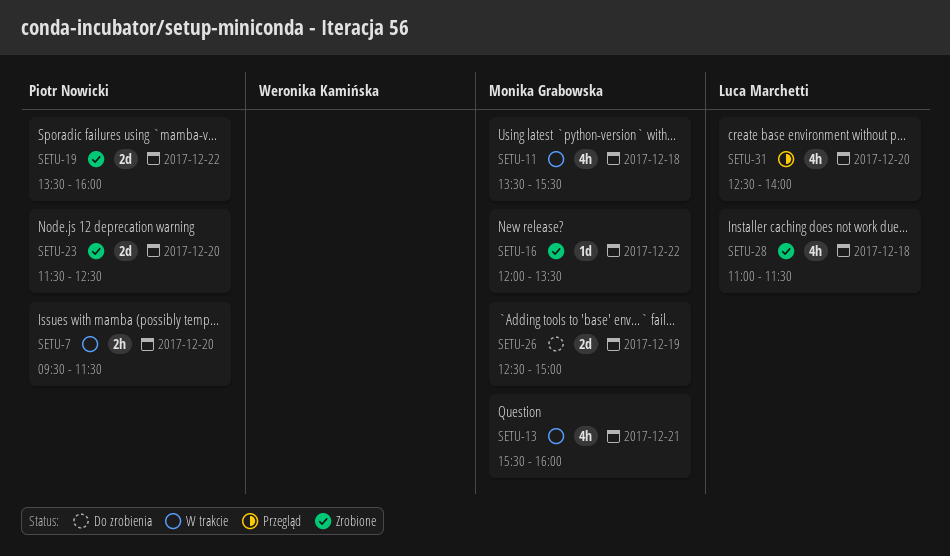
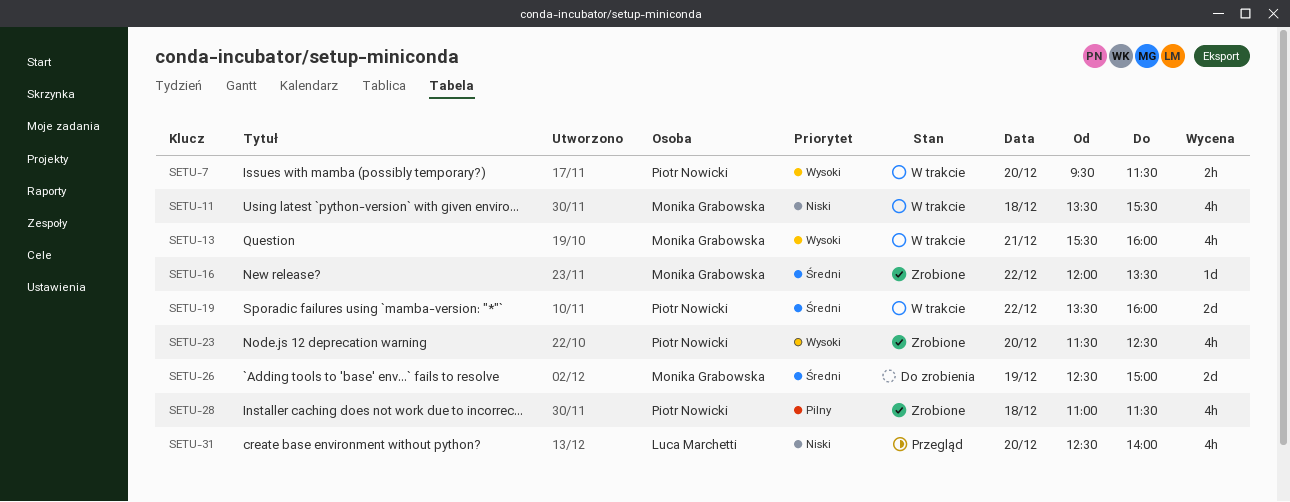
SETU-19, status: Zrobione -> W trakcie
SETU-23, estimate: 2d -> 4h
SETU-28, owner: Luca Marchetti -> Piotr Nowicki

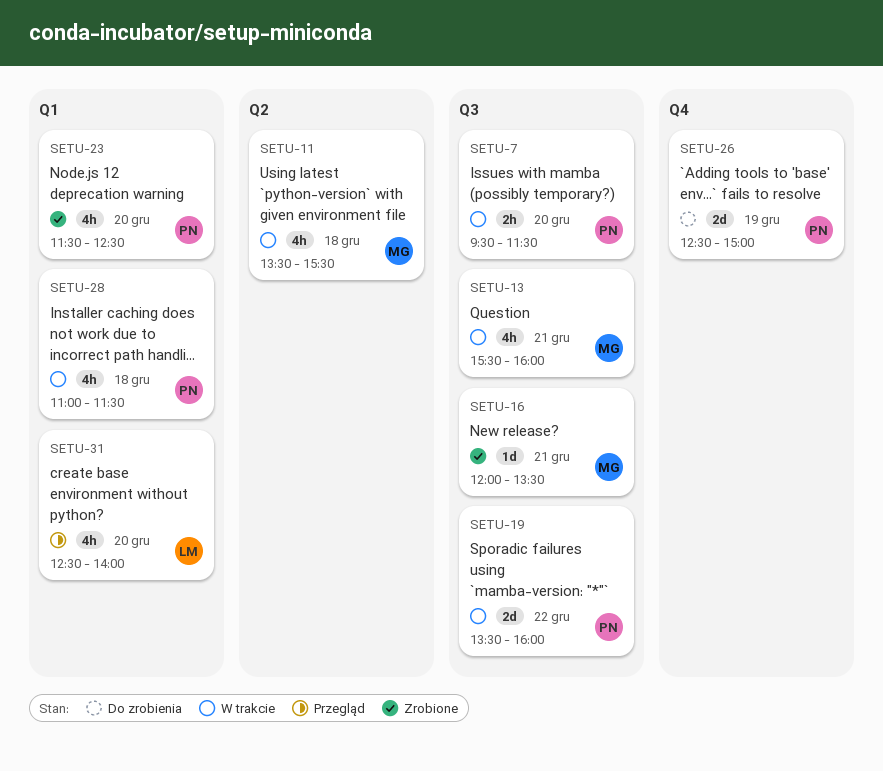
SETU-16, day: Dec 22 -> Dec 21
SETU-26, owner: Monika Grabowska -> Piotr Nowicki
SETU-28, status: Zrobione -> W trakcie

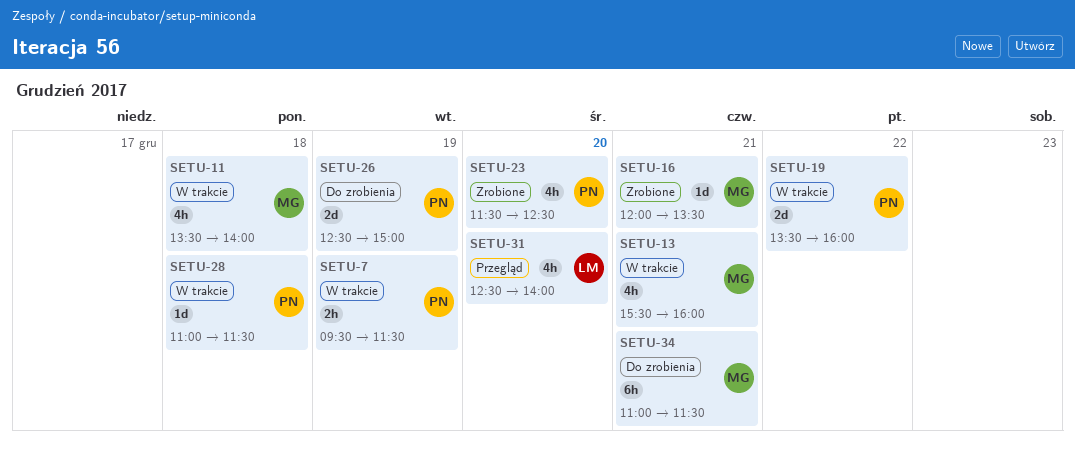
SETU-7, day: Dec 20 -> Dec 19
SETU-11, ends: 15:30 -> 14:00
SETU-28, estimate: 4h -> 1d
SETU-34: none -> present

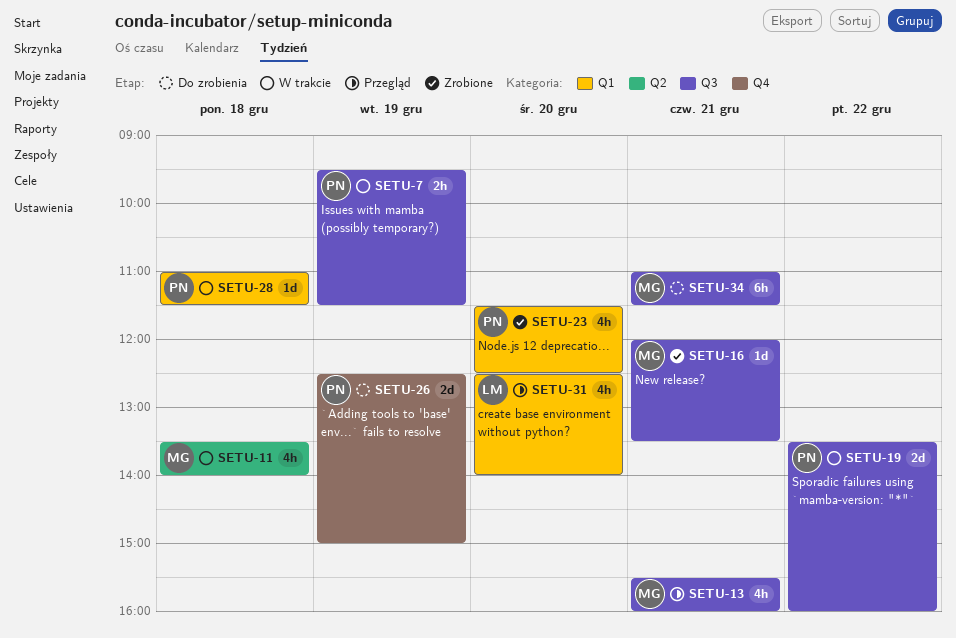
SETU-13, status: W trakcie -> Przegląd

